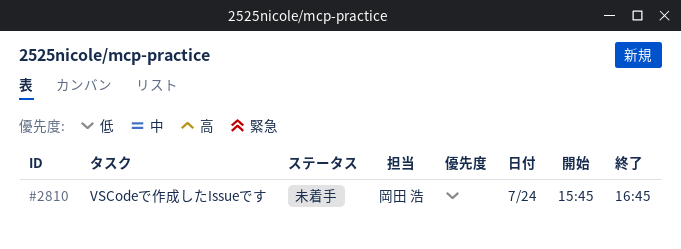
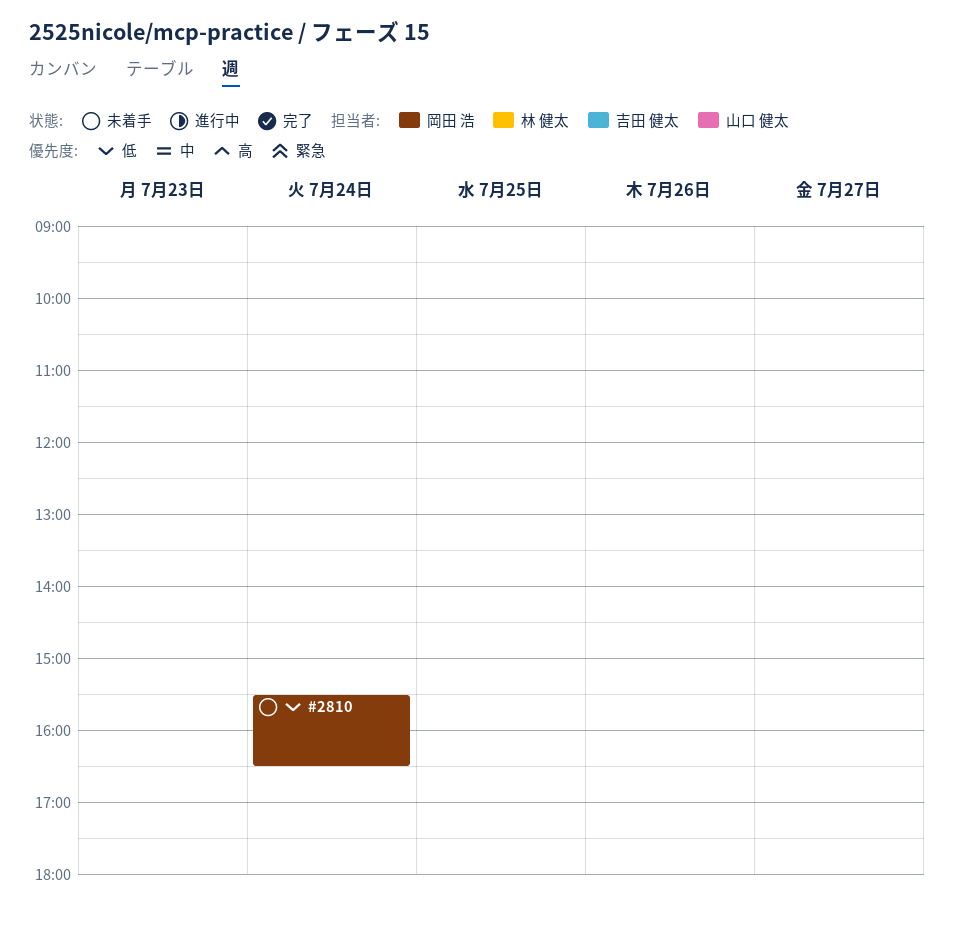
#2810, begins: 15:45 -> 15:30
#2810, ends: 16:45 -> 16:30

